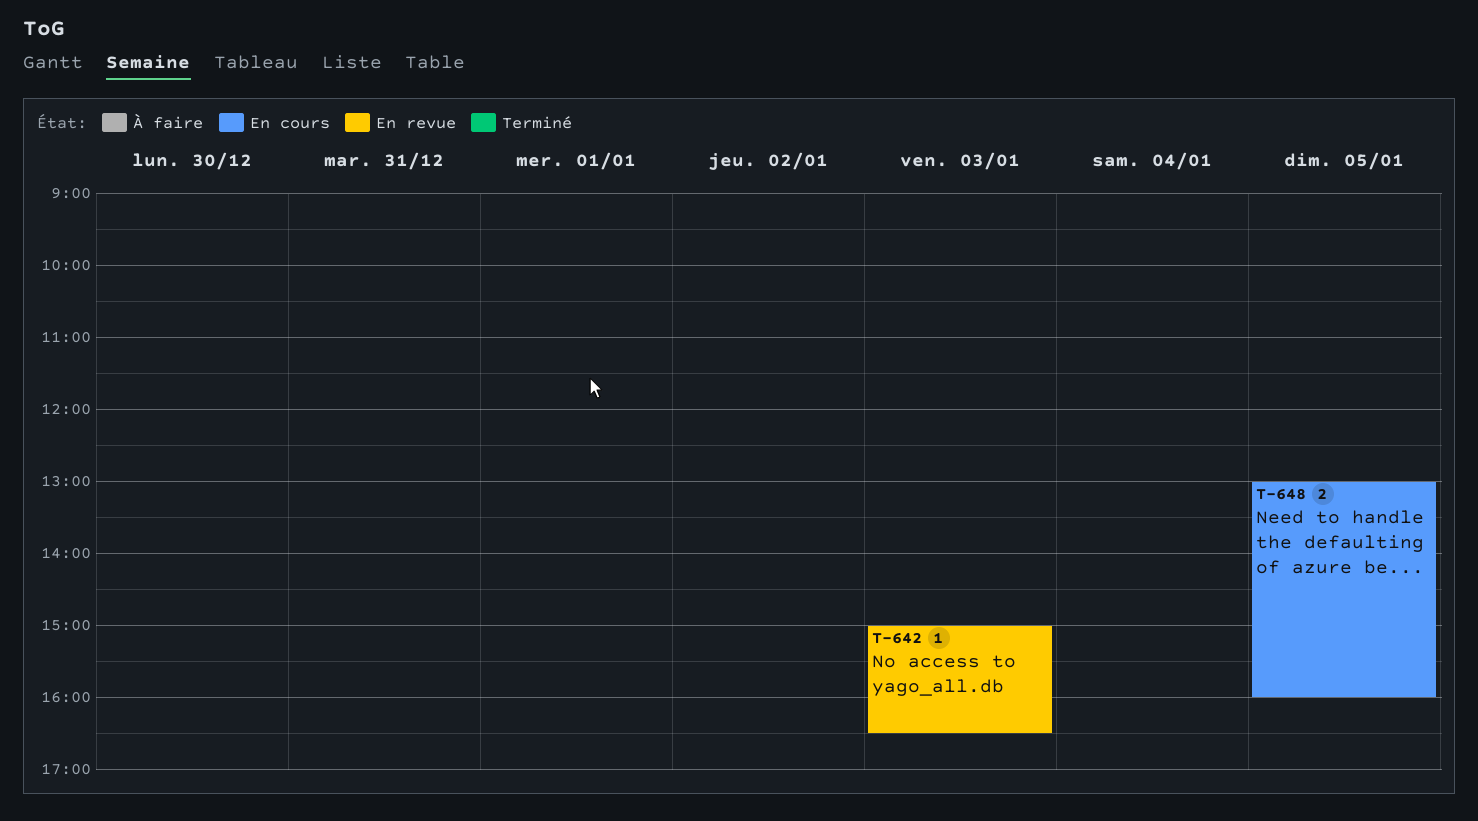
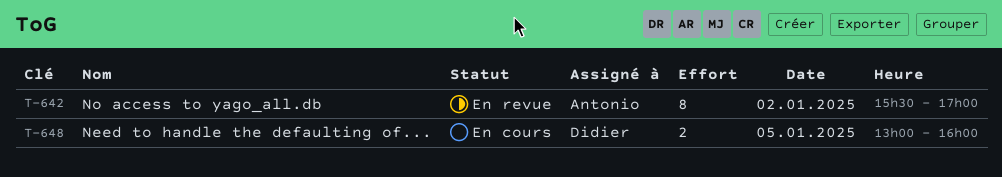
T-642, estimate: 1 -> 8
T-642, day: Jan 3 -> Jan 2
T-642, begins: 15:00 -> 15:30
T-642, ends: 16:30 -> 17:00

